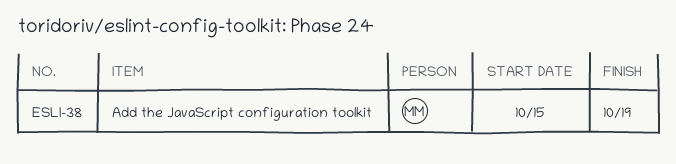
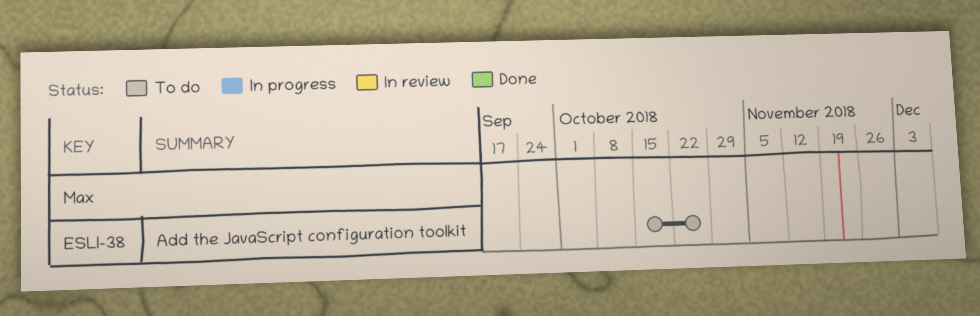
ESLI-38, due: Oct 19 -> Oct 26

